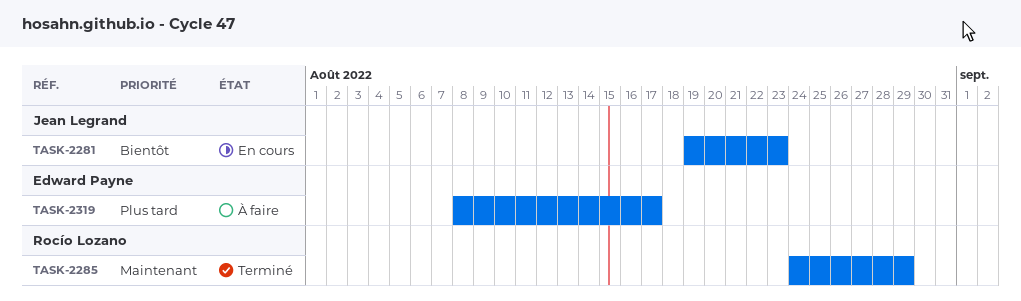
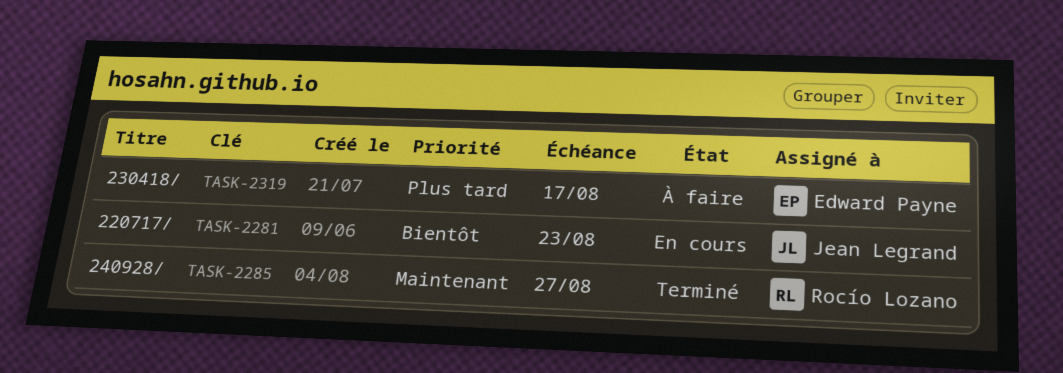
TASK-2285, due: Aug 29 -> Aug 27

